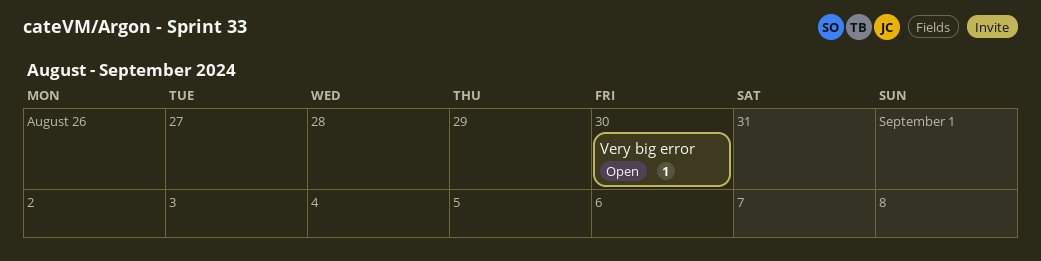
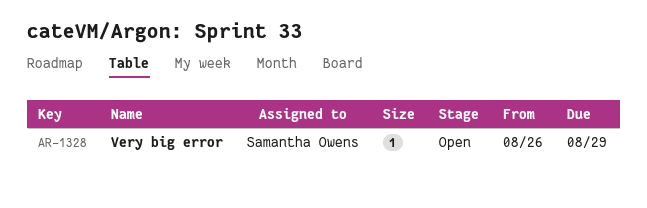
Very big error, due: Aug 30 -> Aug 29

